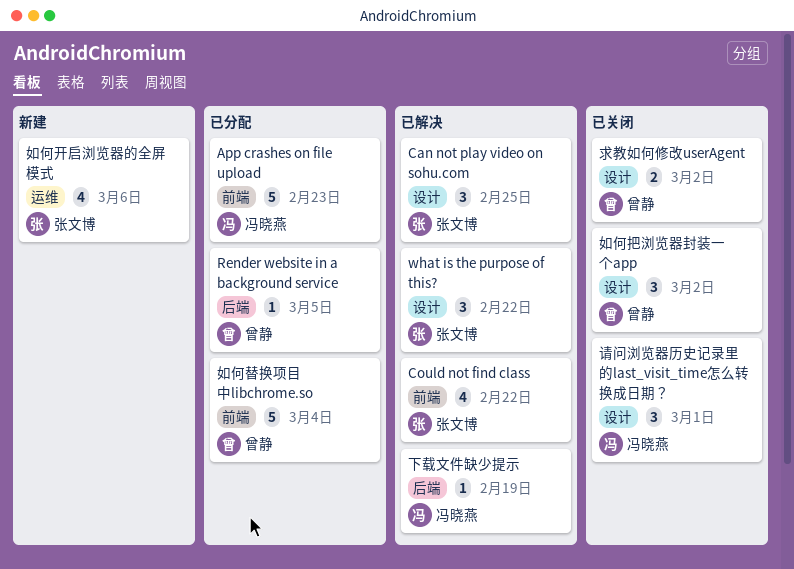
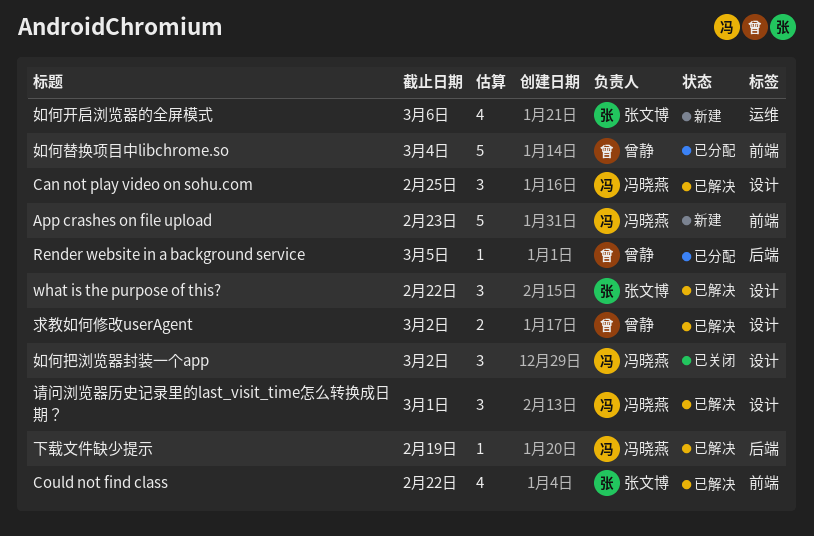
App crashes on file upload, status: 已分配 -> 新建
Can not play video on sohu.com, owner: 张文博 -> 冯晓燕
如何把浏览器封装一个app, owner: 曾静 -> 冯晓燕
求教如何修改userAgent, status: 已关闭 -> 已解决
请问浏览器历史记录里的last_visit_time怎么转换成日期？, status: 已关闭 -> 已解决

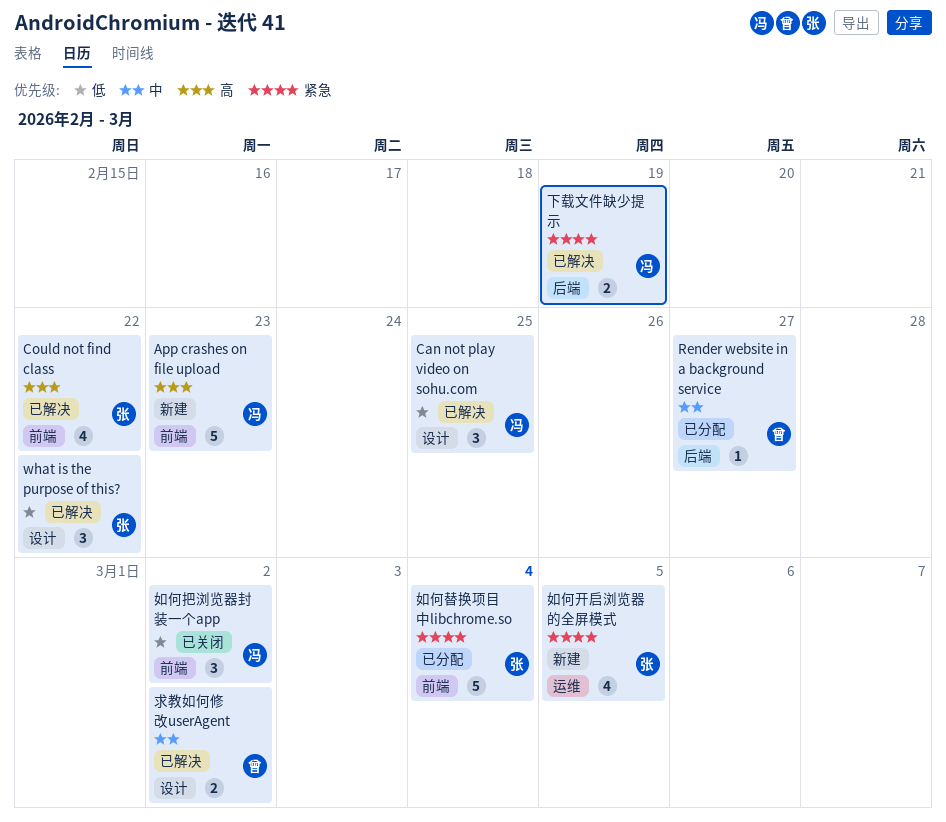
Render website in a background service, due: Mar 5 -> Feb 27
下载文件缺少提示, estimate: 1 -> 2
如何开启浏览器的全屏模式, due: Mar 6 -> Mar 5
如何把浏览器封装一个app, label: 设计 -> 前端
如何替换项目中libchrome.so, owner: 曾静 -> 张文博
请问浏览器历史记录里的last_visit_time怎么转换成日期？: present -> none

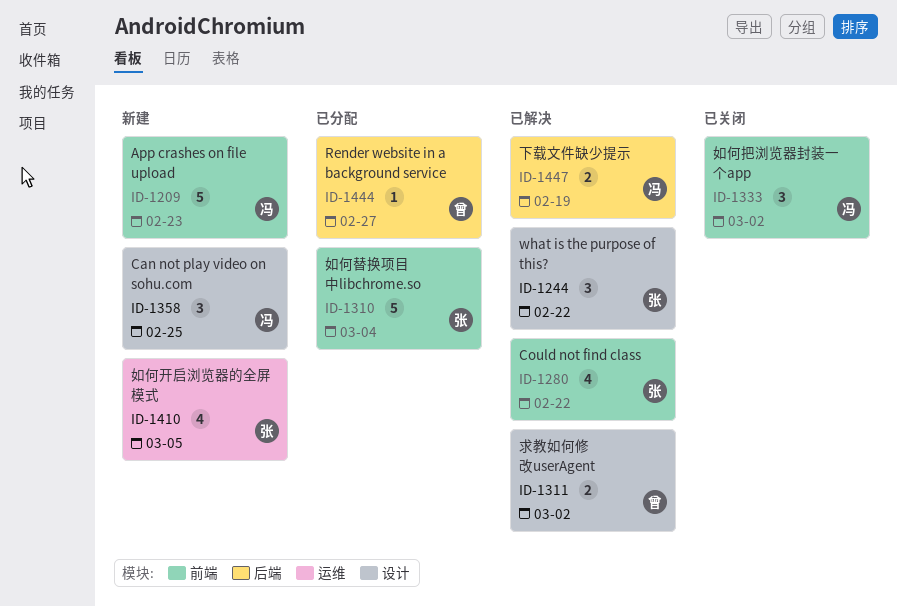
Can not play video on sohu.com, status: 已解决 -> 新建

